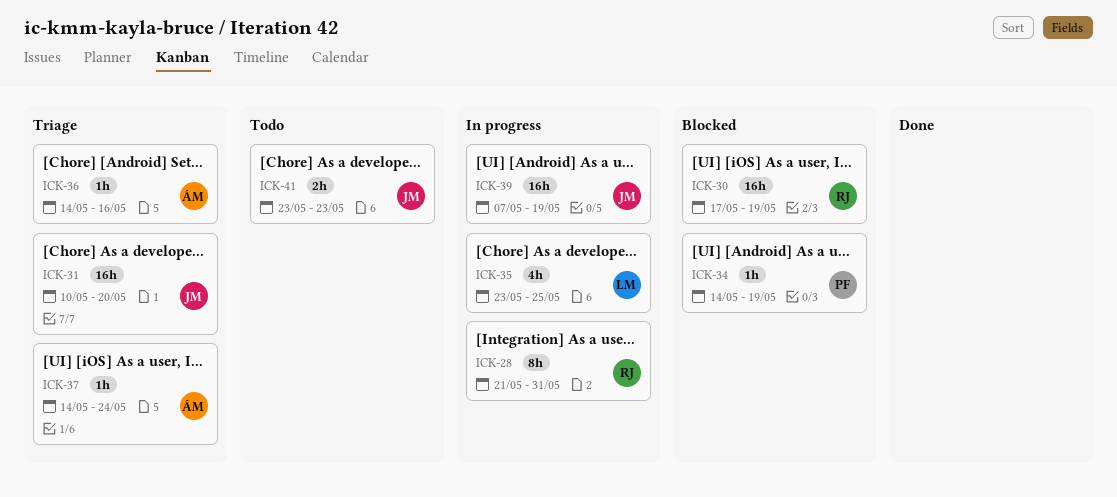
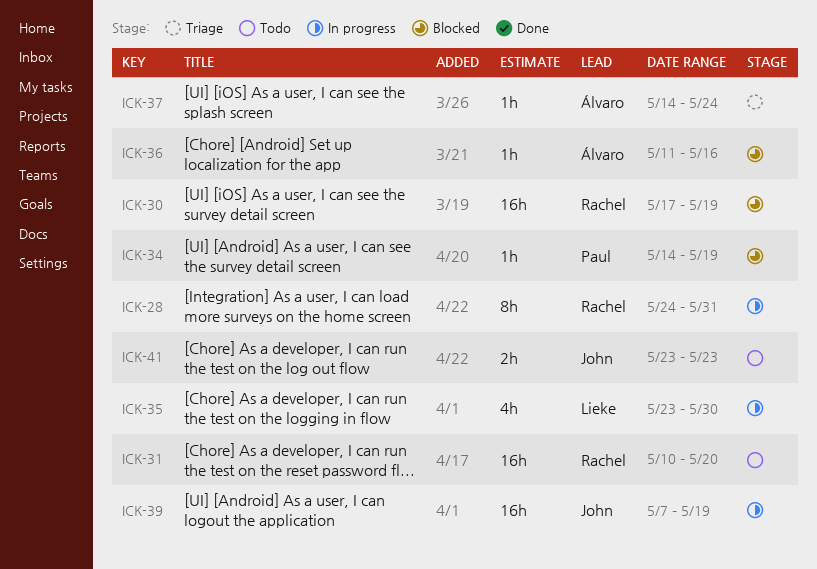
ICK-28, start: May 21 -> May 24
ICK-31, status: Triage -> Todo
ICK-31, owner: John -> Rachel
ICK-35, due: May 25 -> May 30
ICK-36, status: Triage -> Blocked
ICK-36, start: May 14 -> May 11

